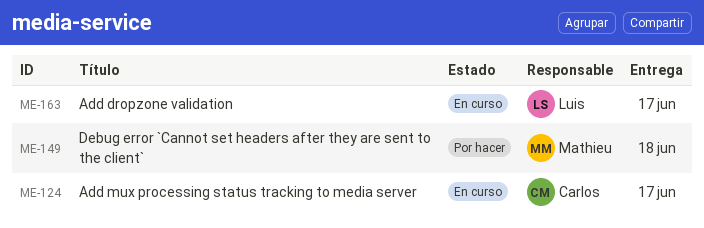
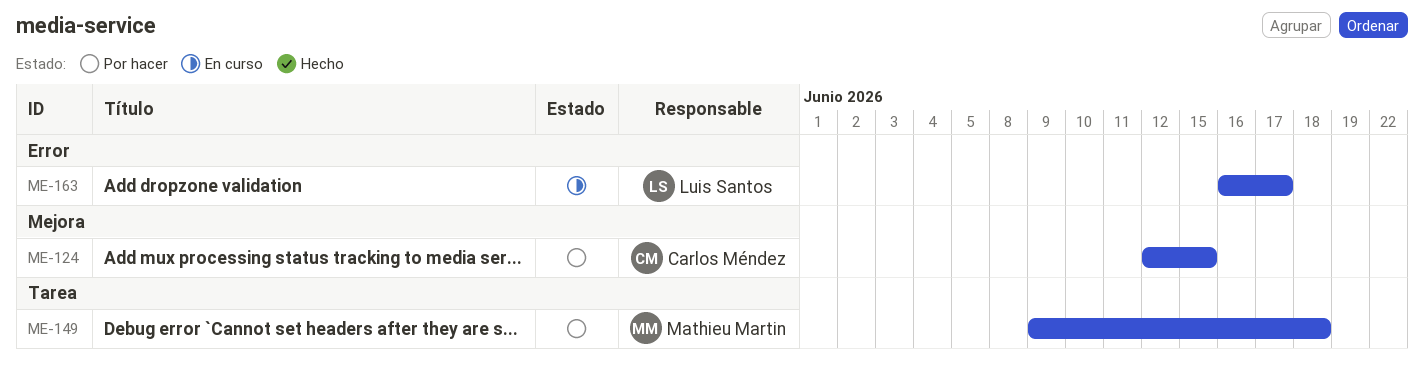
ME-124, status: En curso -> Por hacer
ME-124, due: Jun 17 -> Jun 15

